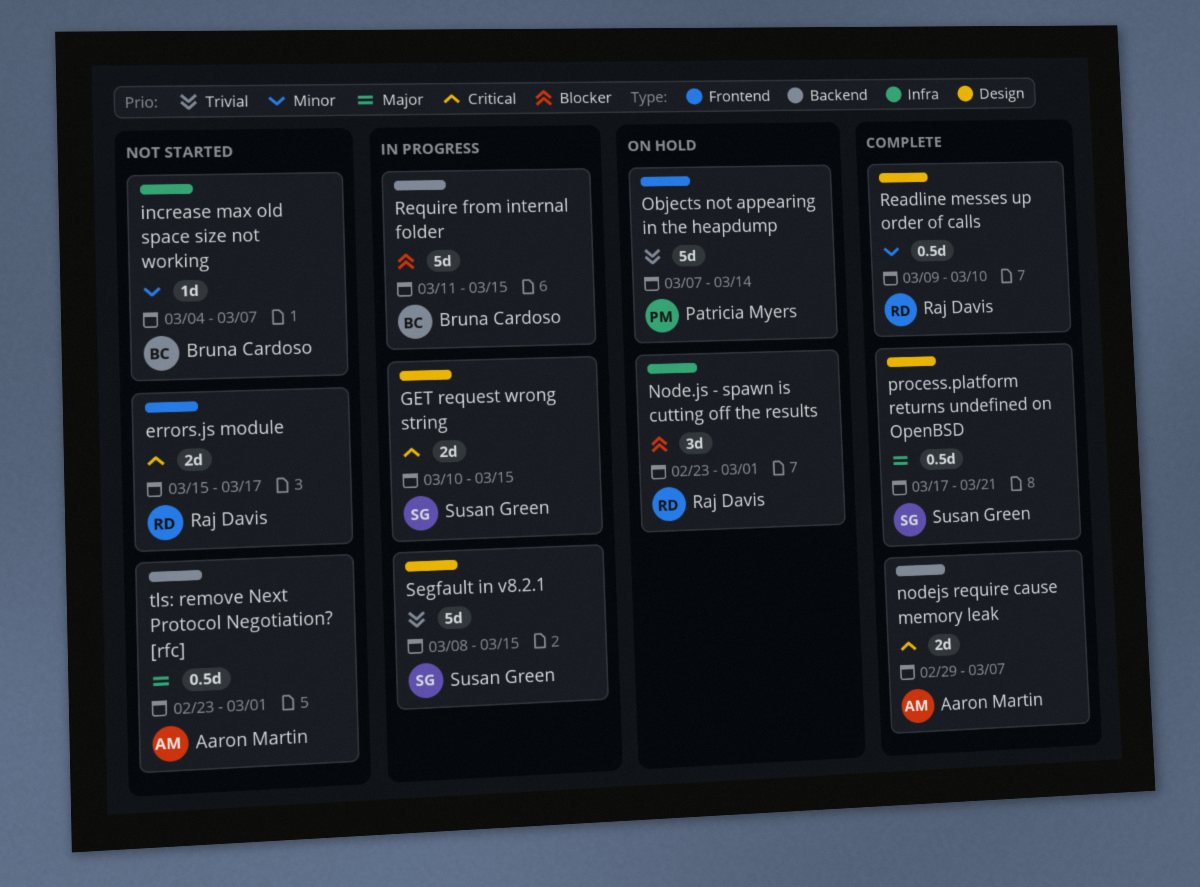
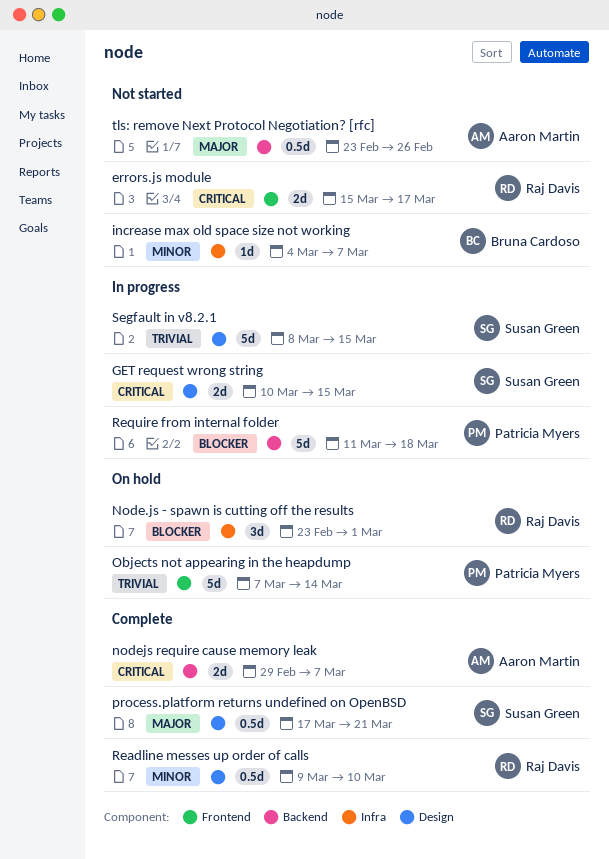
Require from internal folder, owner: Bruna Cardoso -> Patricia Myers
Require from internal folder, due: Mar 15 -> Mar 18
tls: remove Next Protocol Negotiation? [rfc], due: Mar 1 -> Feb 26

